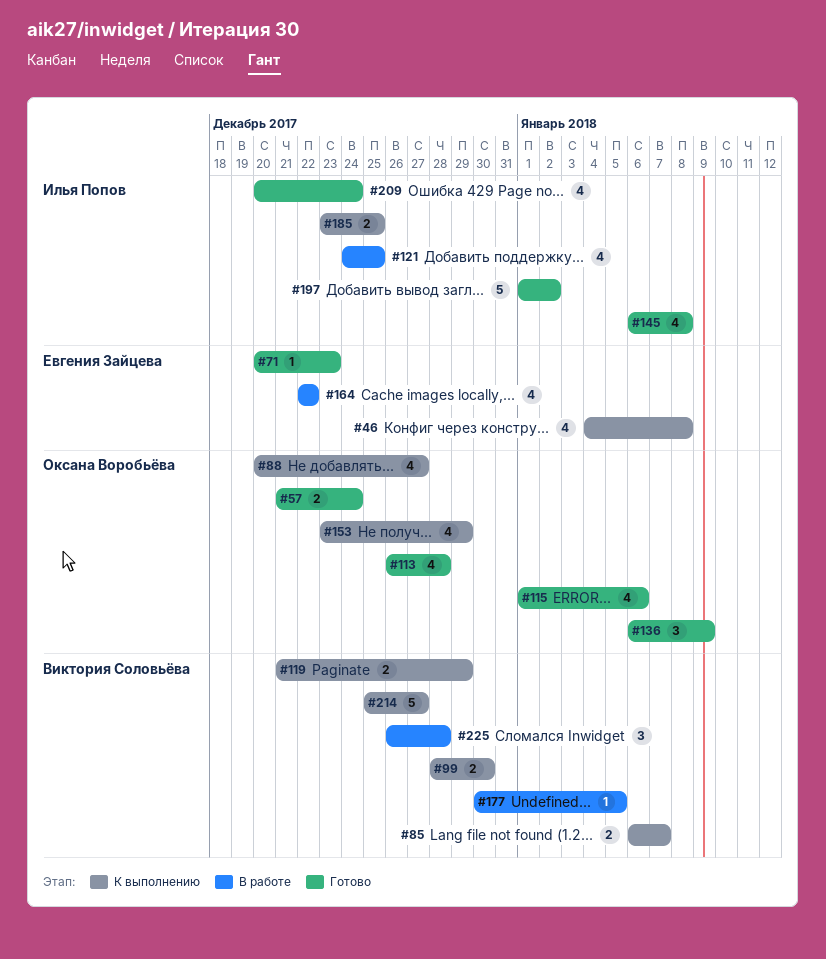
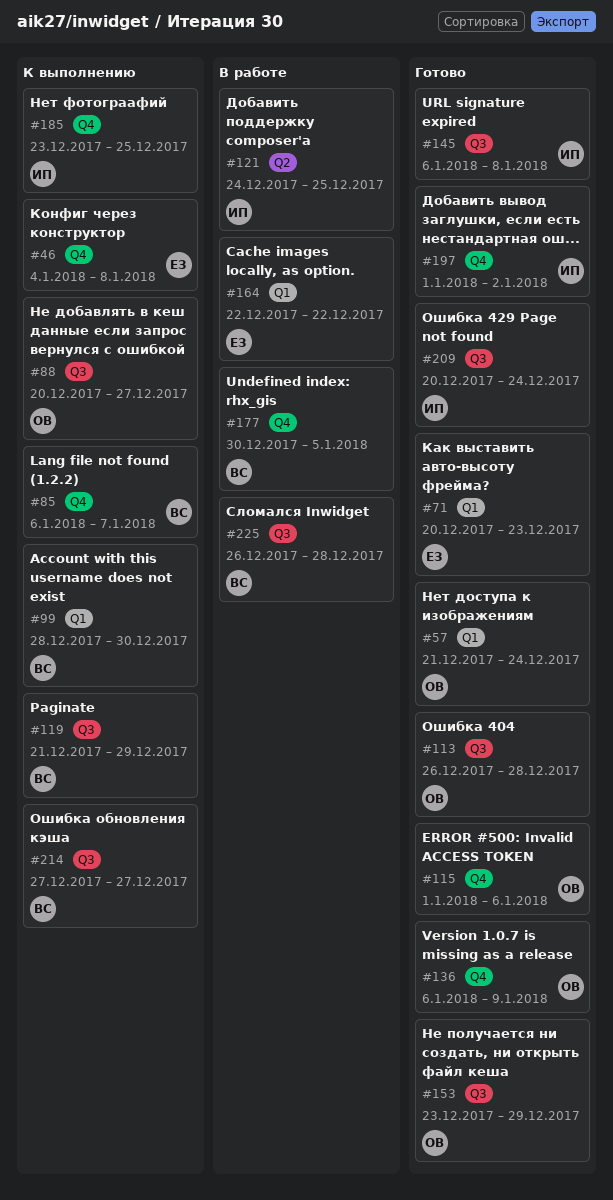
#153, status: К выполнению -> Готово
#214, start: Dec 25 -> Dec 27

